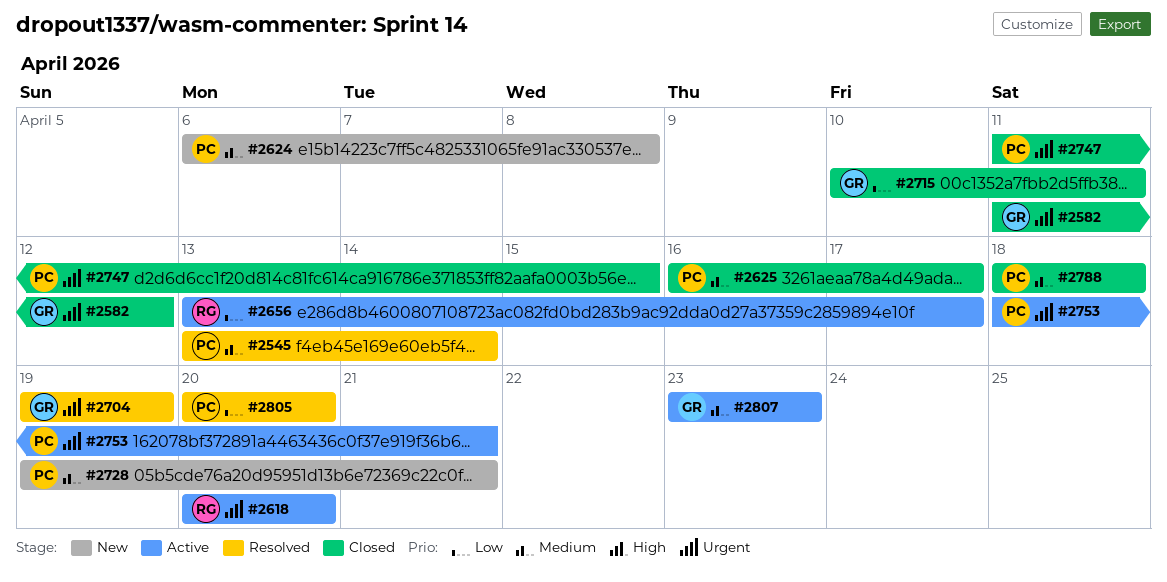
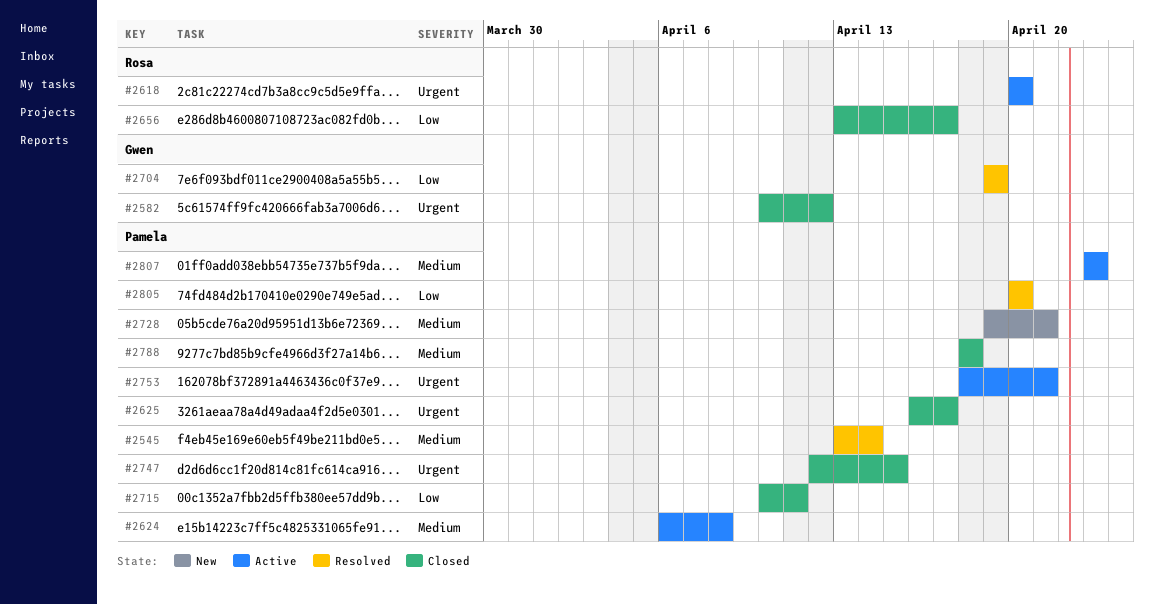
#2582, start: Apr 11 -> Apr 10
#2624, status: New -> Active
#2625, priority: Medium -> Urgent
#2656, status: Active -> Closed
#2704, priority: Urgent -> Low
#2715, owner: Gwen -> Pamela
#2747, start: Apr 11 -> Apr 12
#2807, owner: Gwen -> Pamela

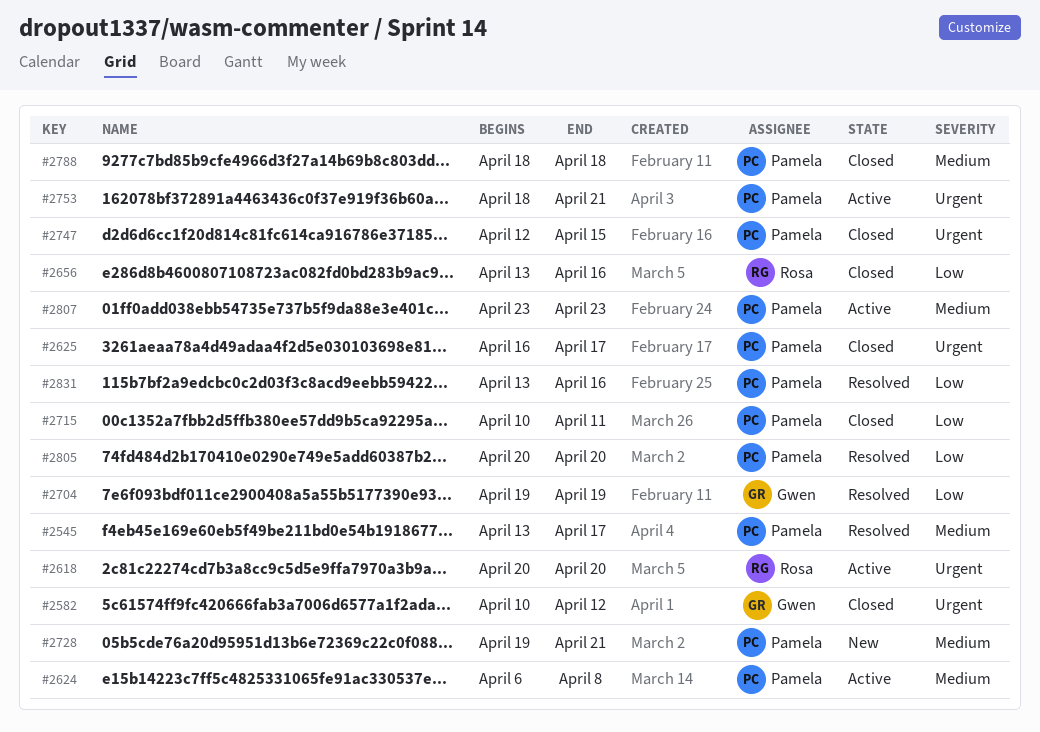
#2545, due: Apr 14 -> Apr 17
#2656, due: Apr 17 -> Apr 16
#2831: none -> present

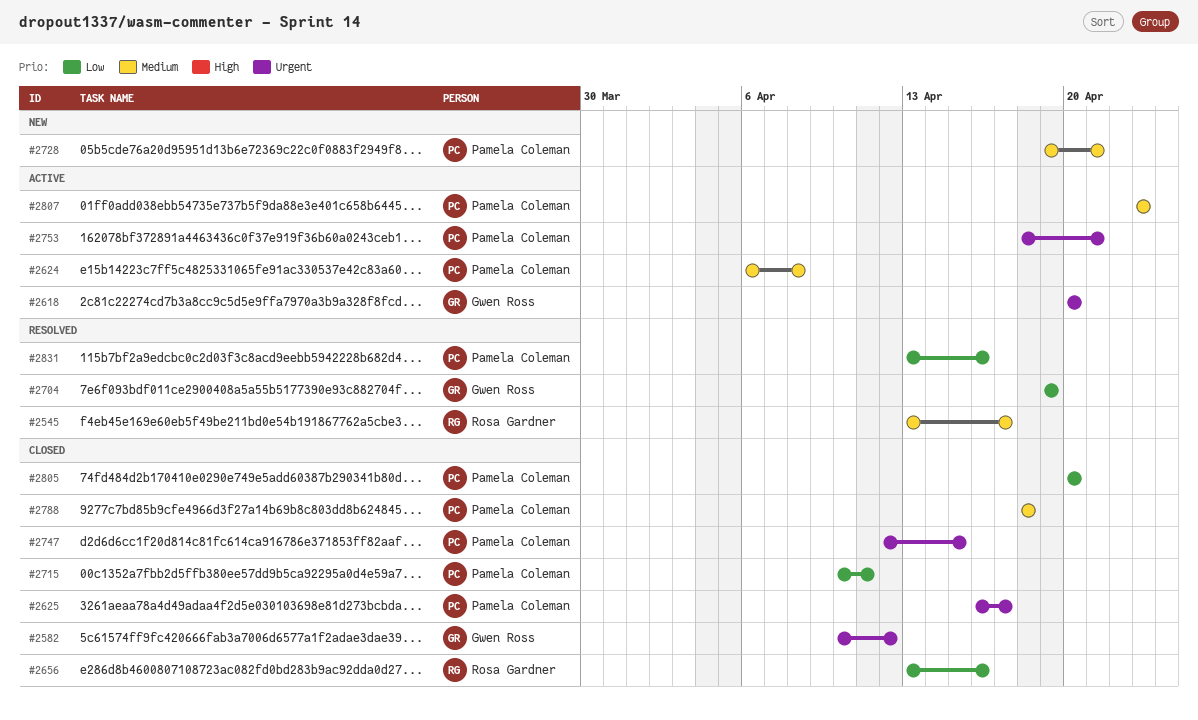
#2545, owner: Pamela Coleman -> Rosa Gardner
#2618, owner: Rosa Gardner -> Gwen Ross
#2805, status: Resolved -> Closed

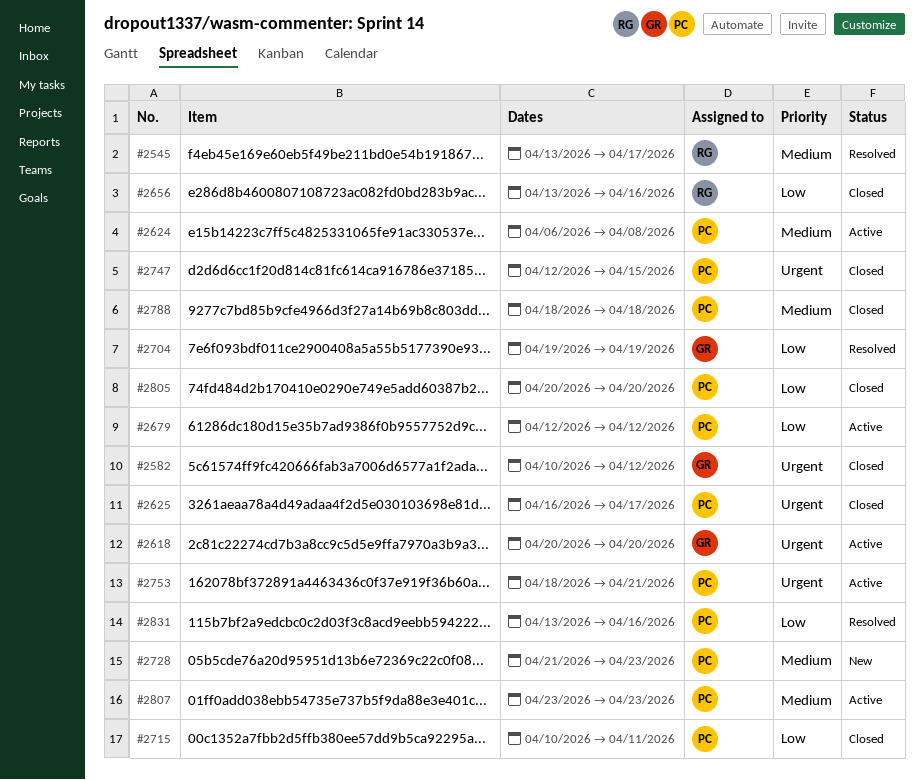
#2679: none -> present
#2728, start: Apr 19 -> Apr 21
#2728, due: Apr 21 -> Apr 23

